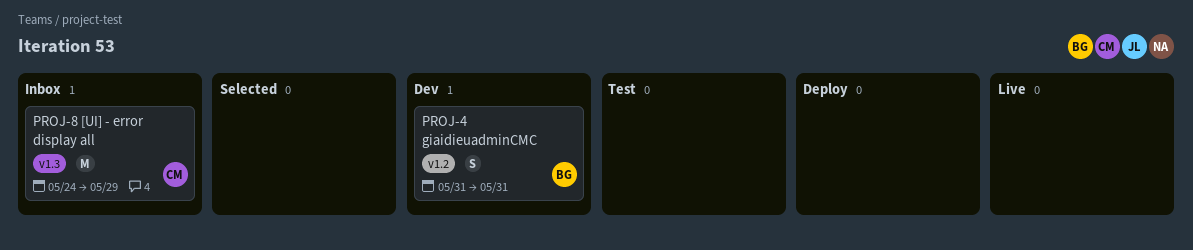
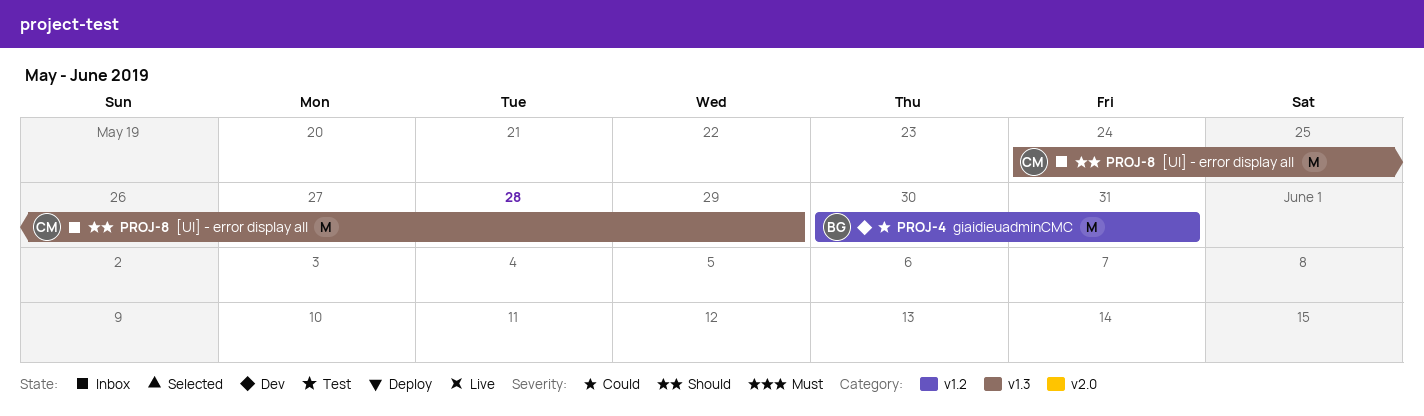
PROJ-4, estimate: S -> M
PROJ-4, start: May 31 -> May 30

